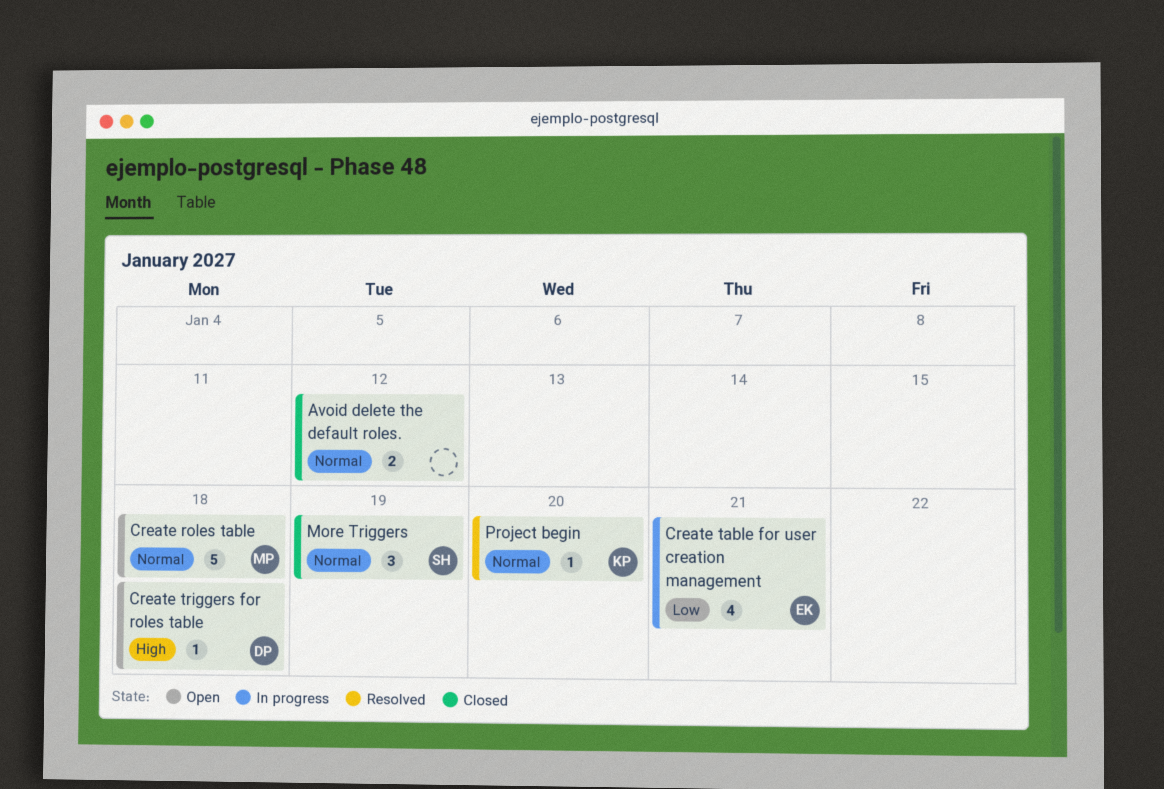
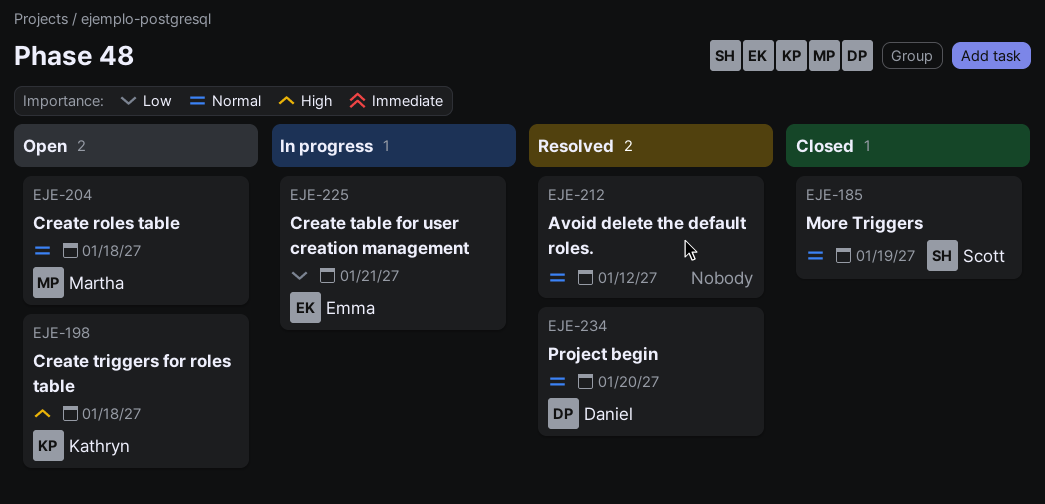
Avoid delete the default roles., status: Closed -> Resolved
Create triggers for roles table, owner: Daniel -> Kathryn
Project begin, owner: Kathryn -> Daniel

